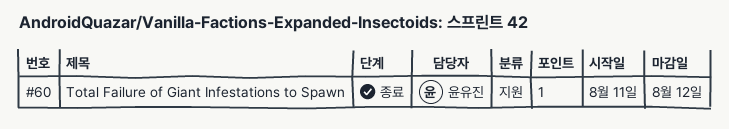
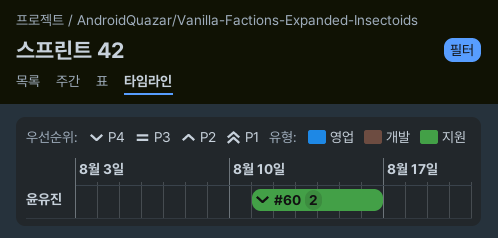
#60, estimate: 1 -> 2
#60, due: Aug 12 -> Aug 16

